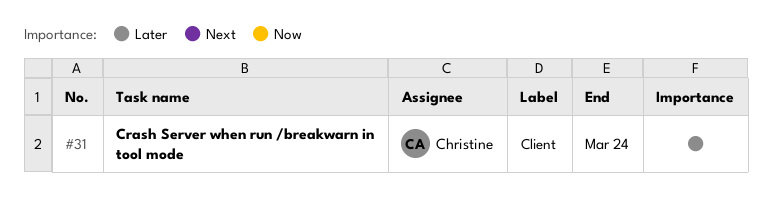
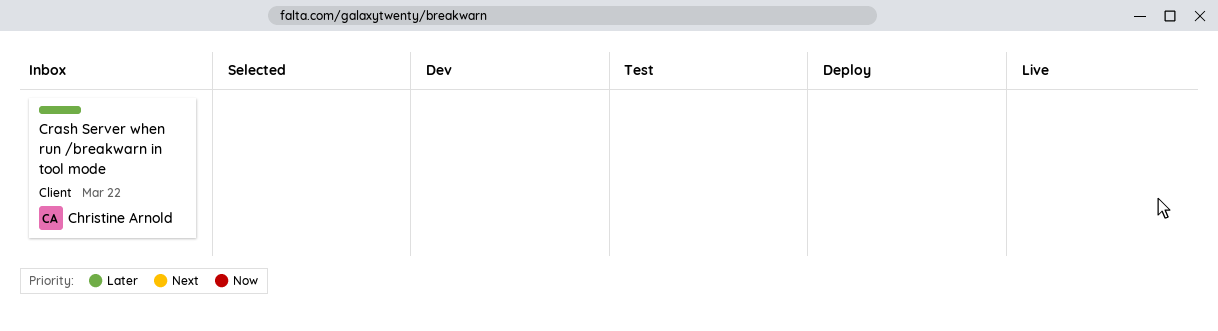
Crash Server when run /breakwarn in tool mode, due: Mar 24 -> Mar 22

